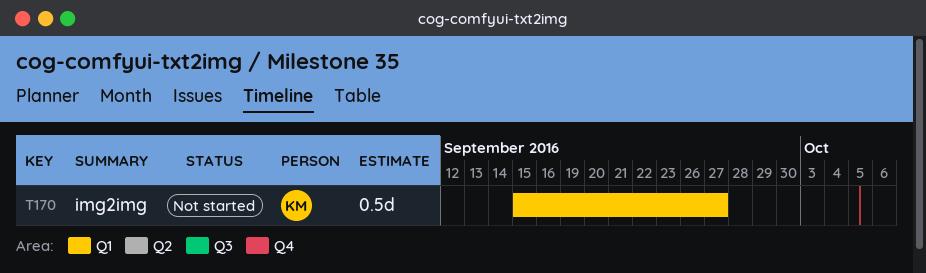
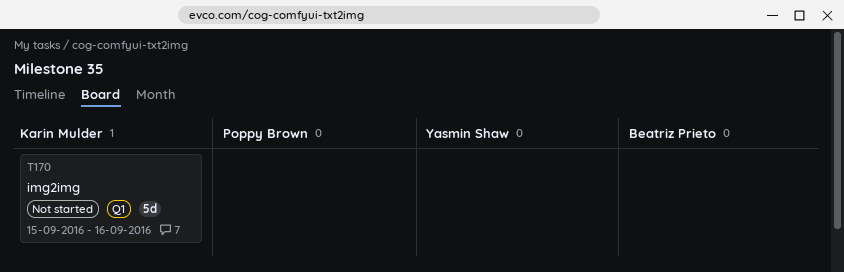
T170, estimate: 0.5d -> 5d
T170, due: Sep 27 -> Sep 16

